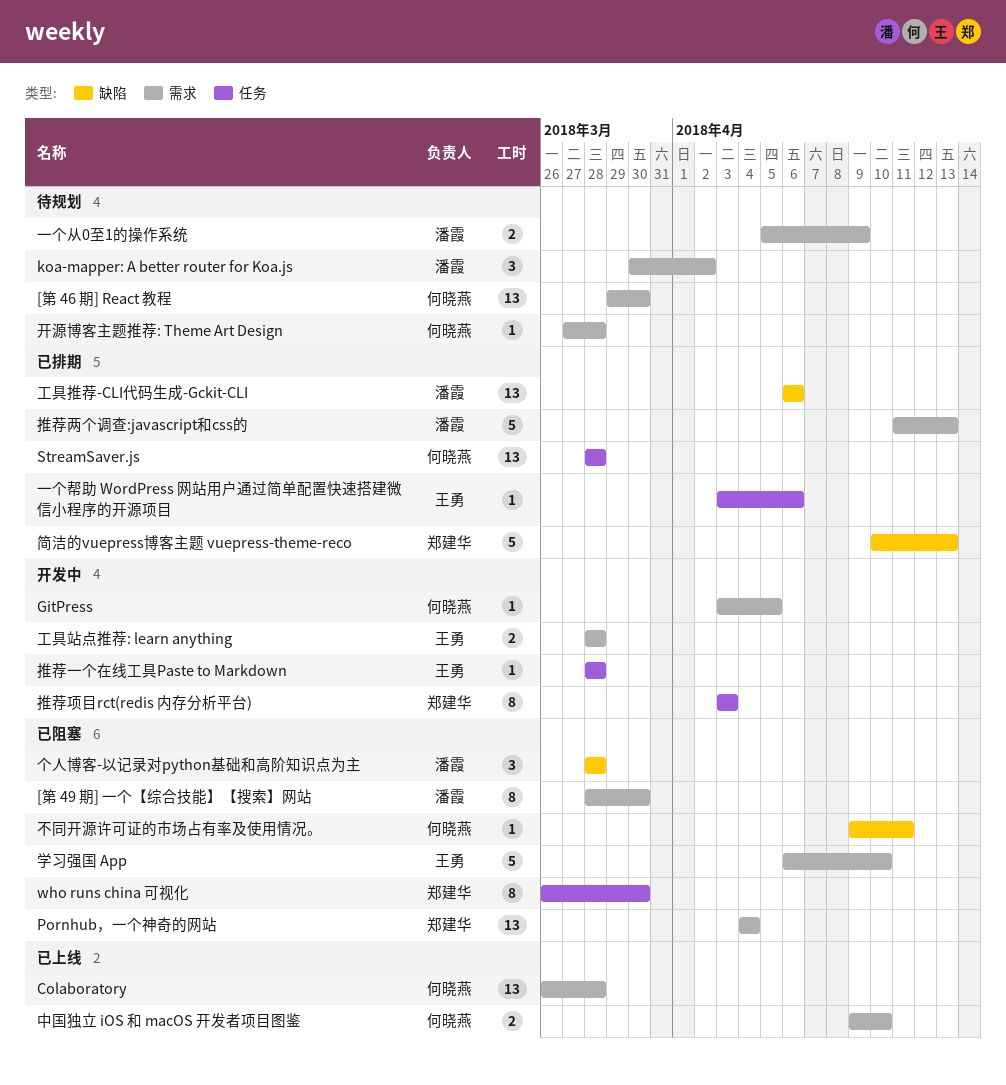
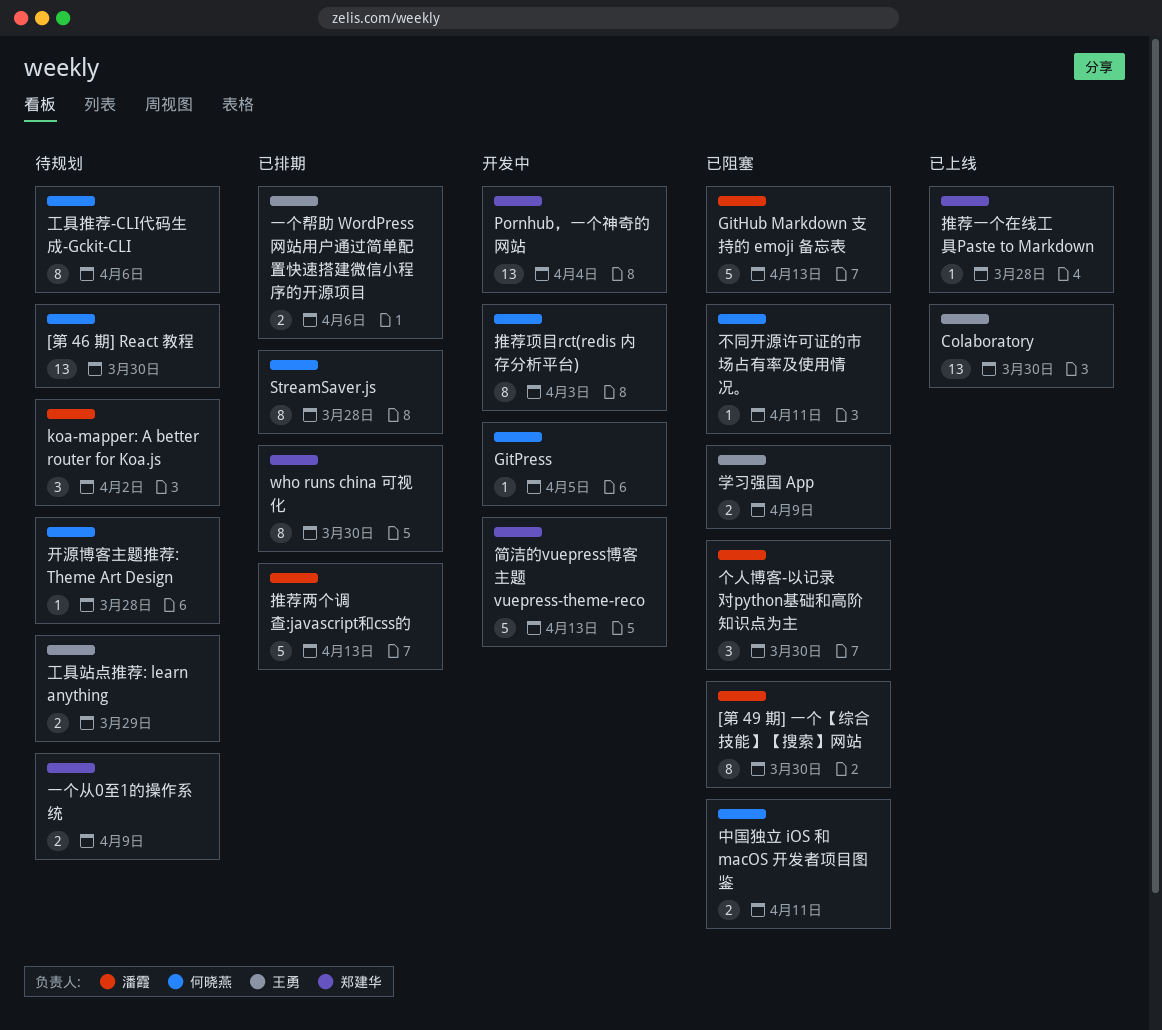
Colaboratory, owner: 何晓燕 -> 王勇
Colaboratory, due: Mar 28 -> Mar 30
GitHub Markdown 支持的 emoji 备忘表: none -> present
Pornhub，一个神奇的网站, status: 已阻塞 -> 开发中
StreamSaver.js, estimate: 13 -> 8
who runs china 可视化, status: 已阻塞 -> 已排期
一个从0至1的操作系统, owner: 潘霞 -> 郑建华
一个帮助 WordPress 网站用户通过简单配置快速搭建微信小程序的开源项目, estimate: 1 -> 2
个人博客-以记录对python基础和高阶知识点为主, due: Mar 28 -> Mar 30
中国独立 iOS 和 macOS 开发者项目图鉴, status: 已上线 -> 已阻塞
中国独立 iOS 和 macOS 开发者项目图鉴, due: Apr 10 -> Apr 11
学习强国 App, estimate: 5 -> 2
学习强国 App, due: Apr 10 -> Apr 9
工具推荐-CLI代码生成-Gckit-CLI, status: 已排期 -> 待规划
工具推荐-CLI代码生成-Gckit-CLI, owner: 潘霞 -> 何晓燕
工具推荐-CLI代码生成-Gckit-CLI, estimate: 13 -> 8
工具站点推荐: learn anything, status: 开发中 -> 待规划
工具站点推荐: learn anything, due: Mar 28 -> Mar 29
推荐一个在线工具Paste to Markdown, status: 开发中 -> 已上线
推荐一个在线工具Paste to Markdown, owner: 王勇 -> 郑建华
推荐项目rct(redis 内存分析平台), owner: 郑建华 -> 何晓燕
简洁的vuepress博客主题 vuepress-theme-reco, status: 已排期 -> 开发中

